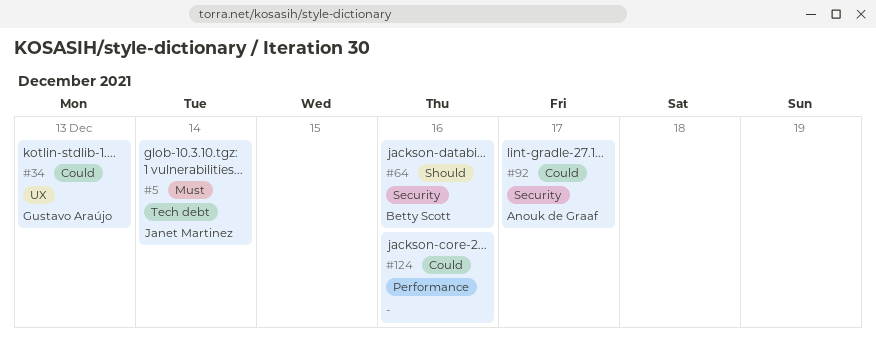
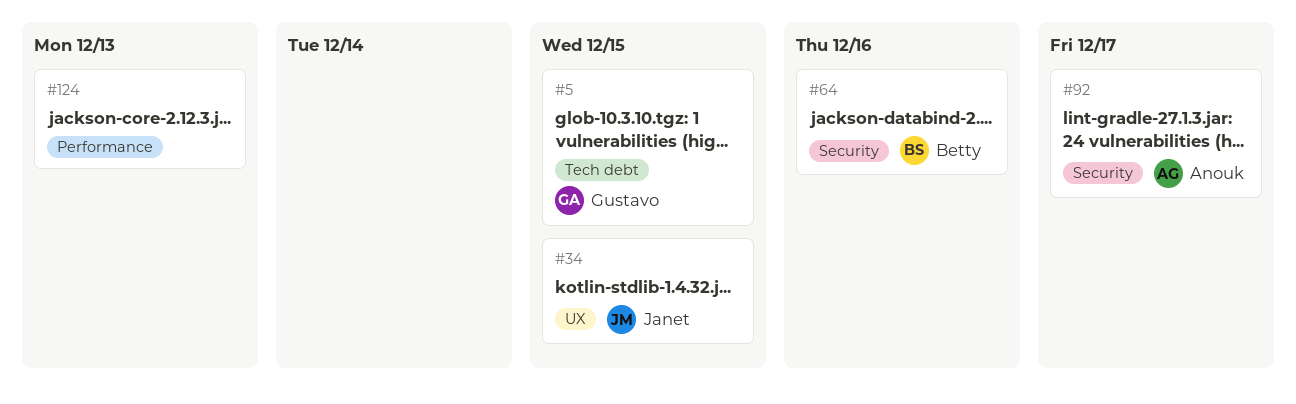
#5, owner: Janet Martinez -> Gustavo Araújo
#5, due: Dec 14 -> Dec 15
#34, owner: Gustavo Araújo -> Janet Martinez
#34, due: Dec 13 -> Dec 15
#124, due: Dec 16 -> Dec 13

